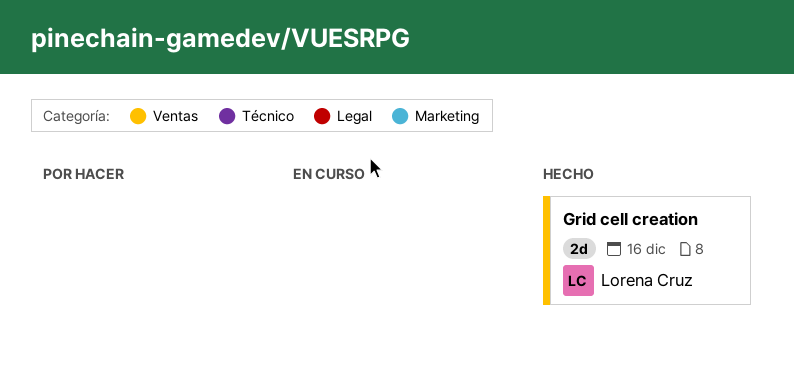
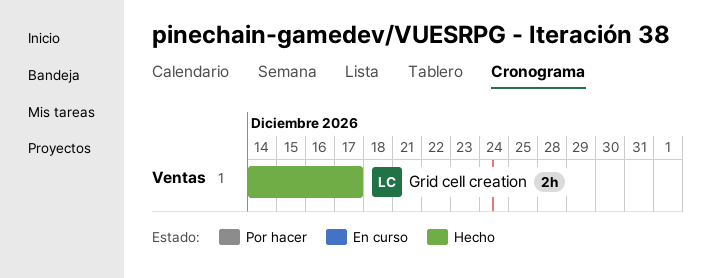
Grid cell creation, estimate: 2d -> 2h
Grid cell creation, due: Dec 16 -> Dec 17

